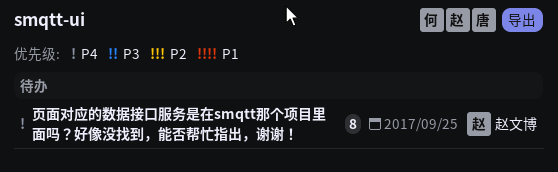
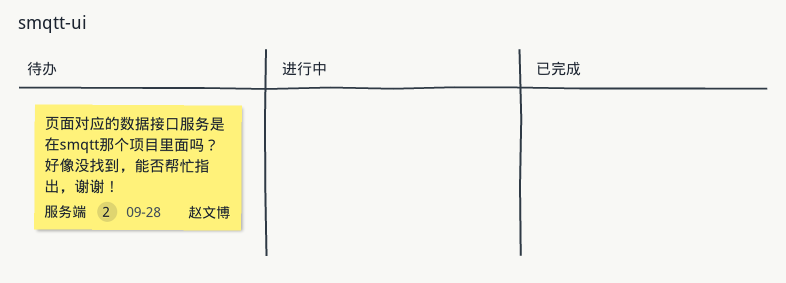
页面对应的数据接口服务是在smqtt那个项目里面吗？好像没找到，能否帮忙指出，谢谢！, estimate: 8 -> 2
页面对应的数据接口服务是在smqtt那个项目里面吗？好像没找到，能否帮忙指出，谢谢！, due: Sep 25 -> Sep 28

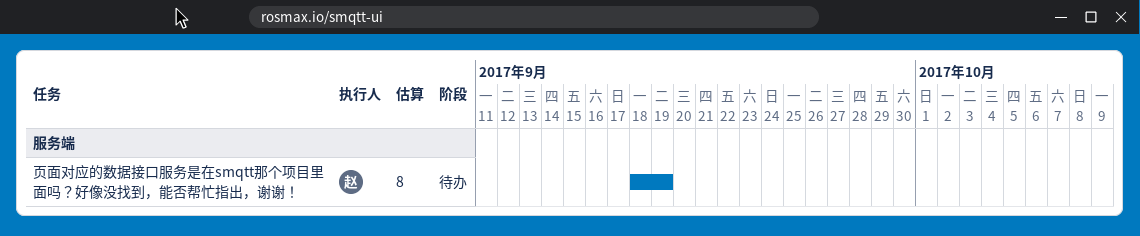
页面对应的数据接口服务是在smqtt那个项目里面吗？好像没找到，能否帮忙指出，谢谢！, estimate: 2 -> 8
页面对应的数据接口服务是在smqtt那个项目里面吗？好像没找到，能否帮忙指出，谢谢！, due: Sep 28 -> Sep 19

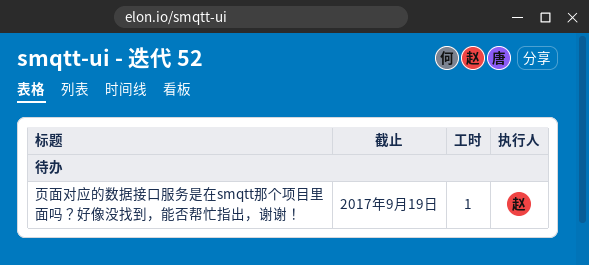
页面对应的数据接口服务是在smqtt那个项目里面吗？好像没找到，能否帮忙指出，谢谢！, estimate: 8 -> 1

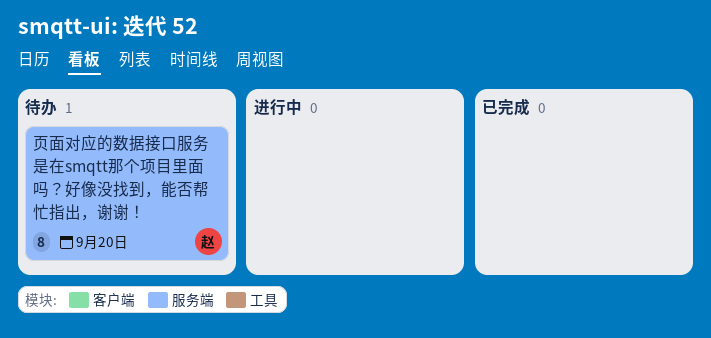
页面对应的数据接口服务是在smqtt那个项目里面吗？好像没找到，能否帮忙指出，谢谢！, estimate: 1 -> 8
页面对应的数据接口服务是在smqtt那个项目里面吗？好像没找到，能否帮忙指出，谢谢！, due: Sep 19 -> Sep 20

